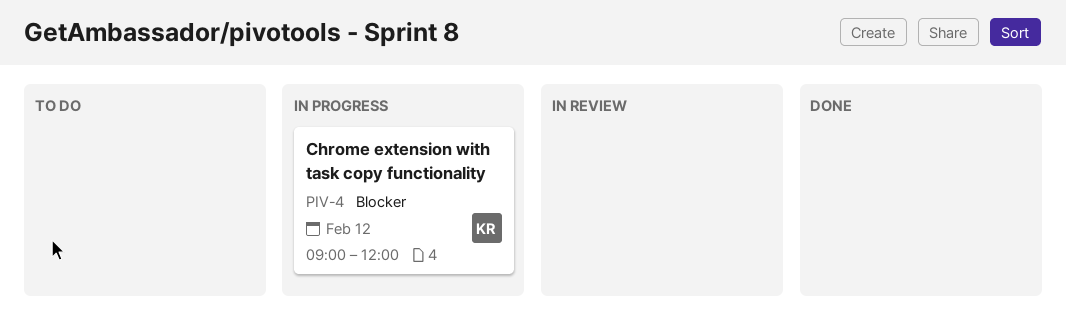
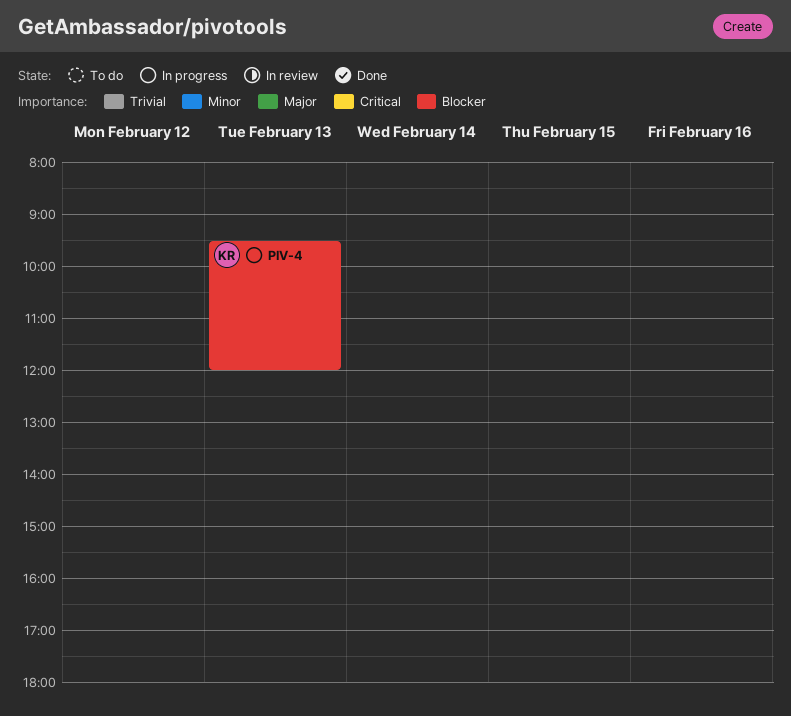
PIV-4, day: Feb 12 -> Feb 13
PIV-4, begins: 09:00 -> 09:30

